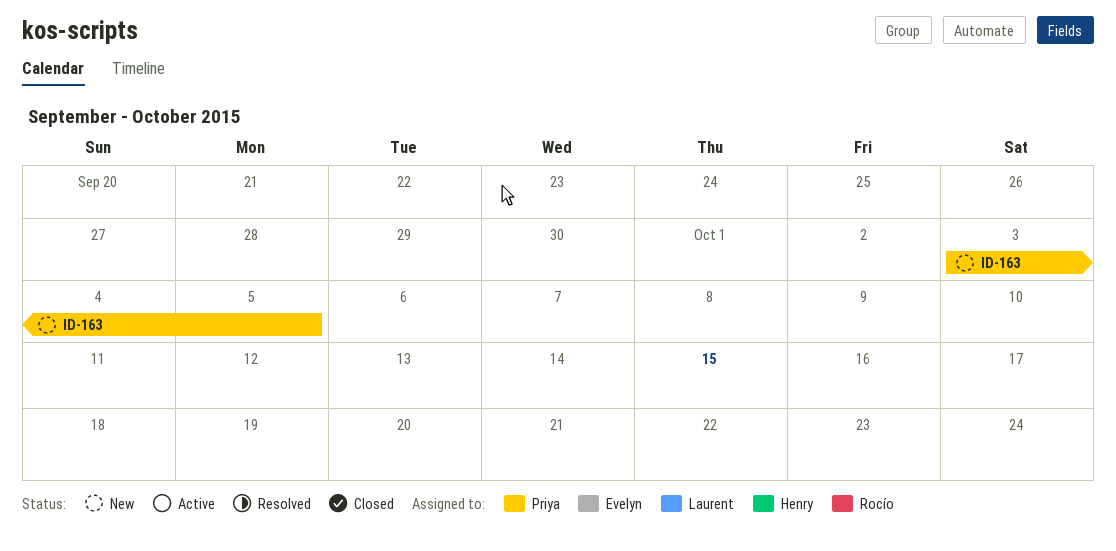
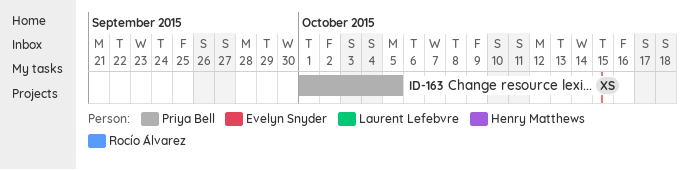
ID-163, start: Oct 3 -> Oct 1

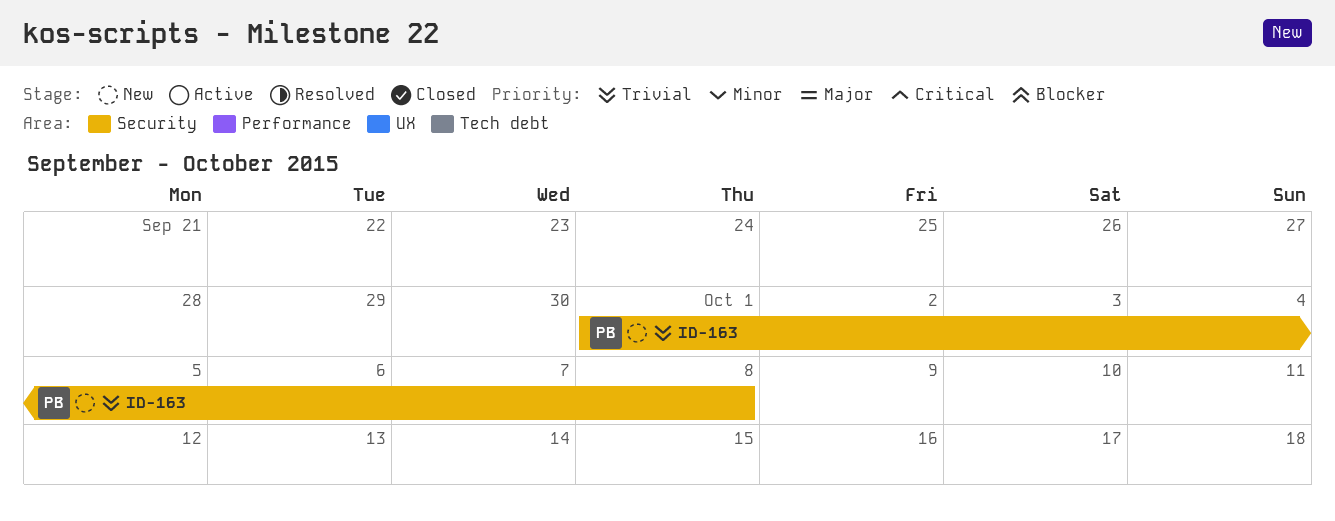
ID-163, due: Oct 5 -> Oct 8

